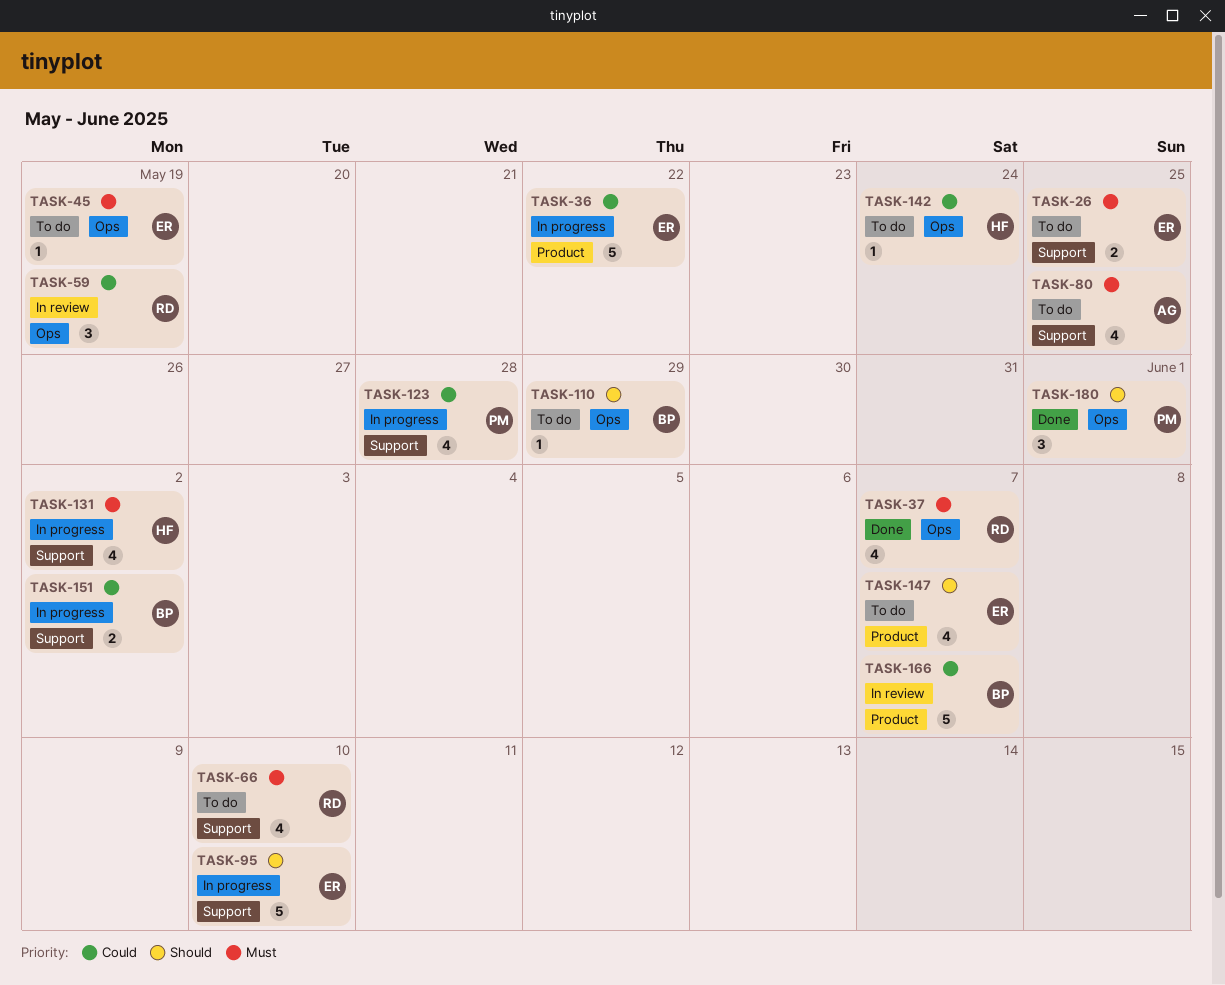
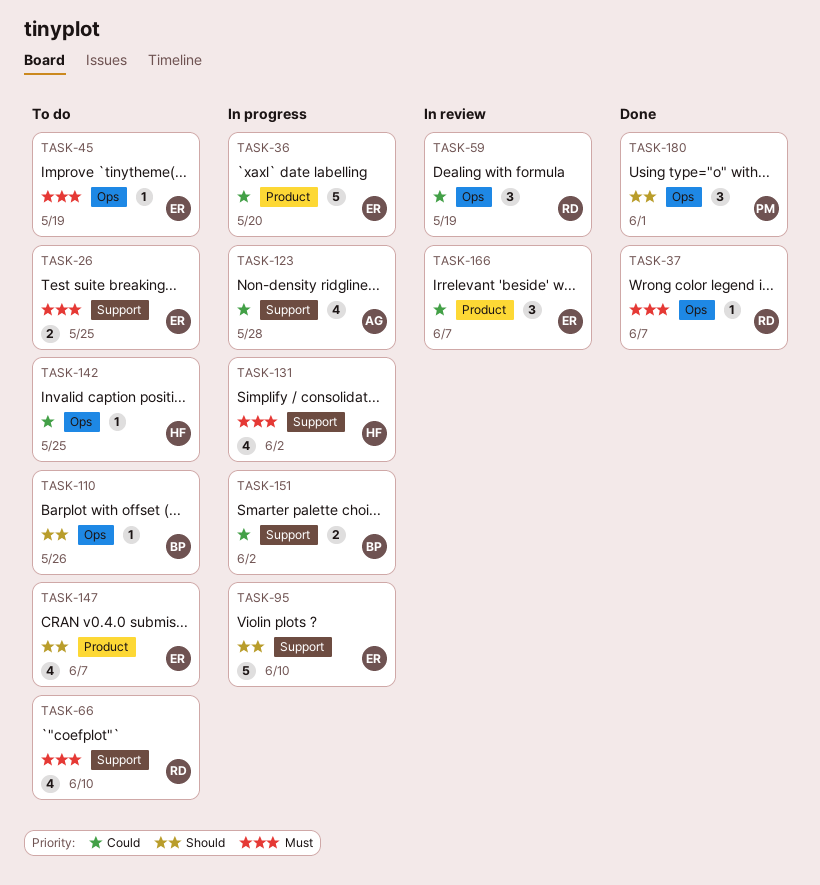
TASK-36, due: May 22 -> May 20
TASK-37, estimate: 4 -> 1
TASK-80: present -> none
TASK-110, due: May 29 -> May 26
TASK-123, owner: PM -> AG
TASK-142, due: May 24 -> May 25
TASK-166, owner: BP -> ER
TASK-166, estimate: 5 -> 3

